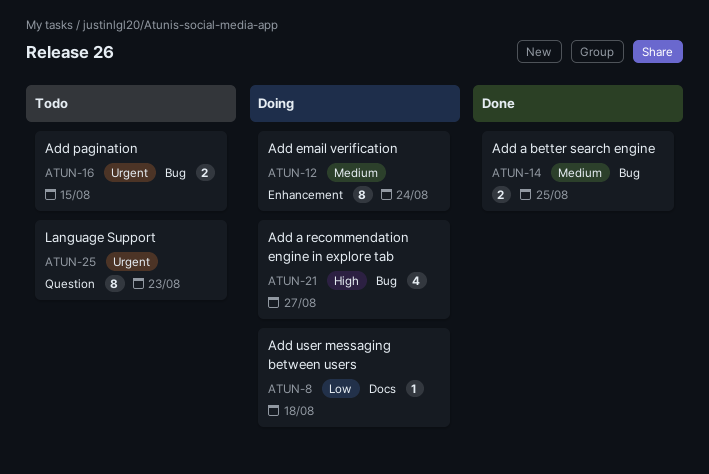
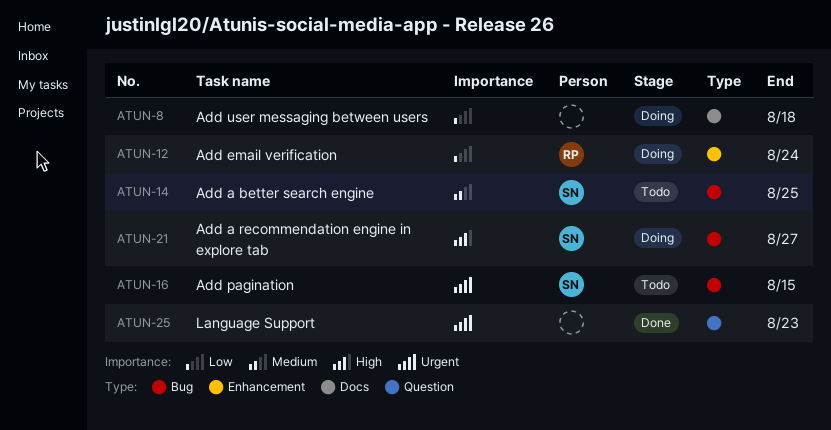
ATUN-12, priority: Medium -> Low
ATUN-14, status: Done -> Todo
ATUN-25, status: Todo -> Done

